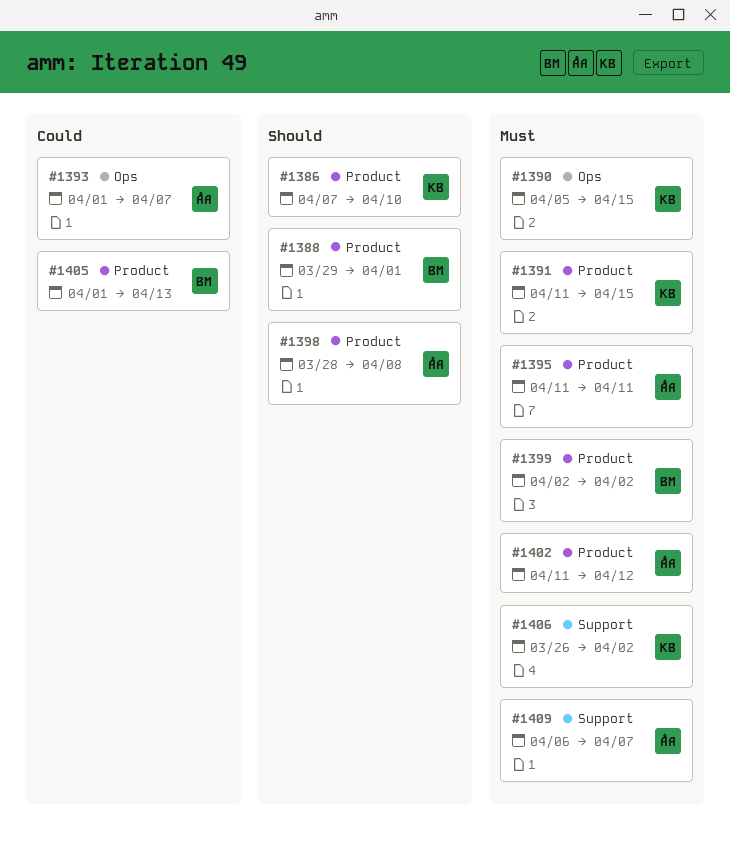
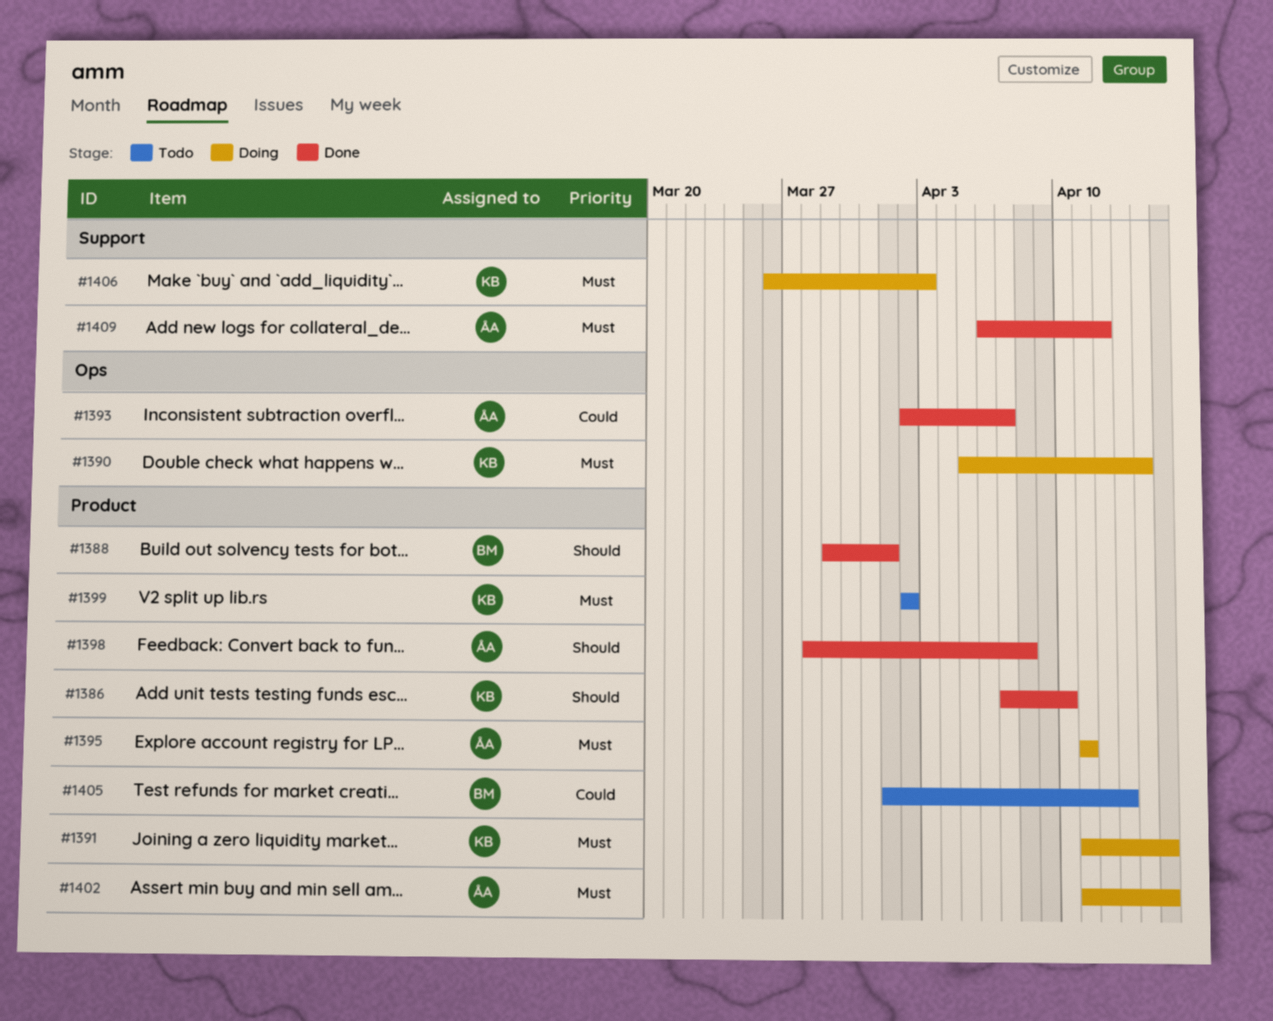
#1390, due: Apr 15 -> Apr 14
#1393, start: Apr 1 -> Apr 2
#1399, owner: BM -> KB
#1402, due: Apr 12 -> Apr 15
#1406, due: Apr 2 -> Apr 3
#1409, due: Apr 7 -> Apr 12

